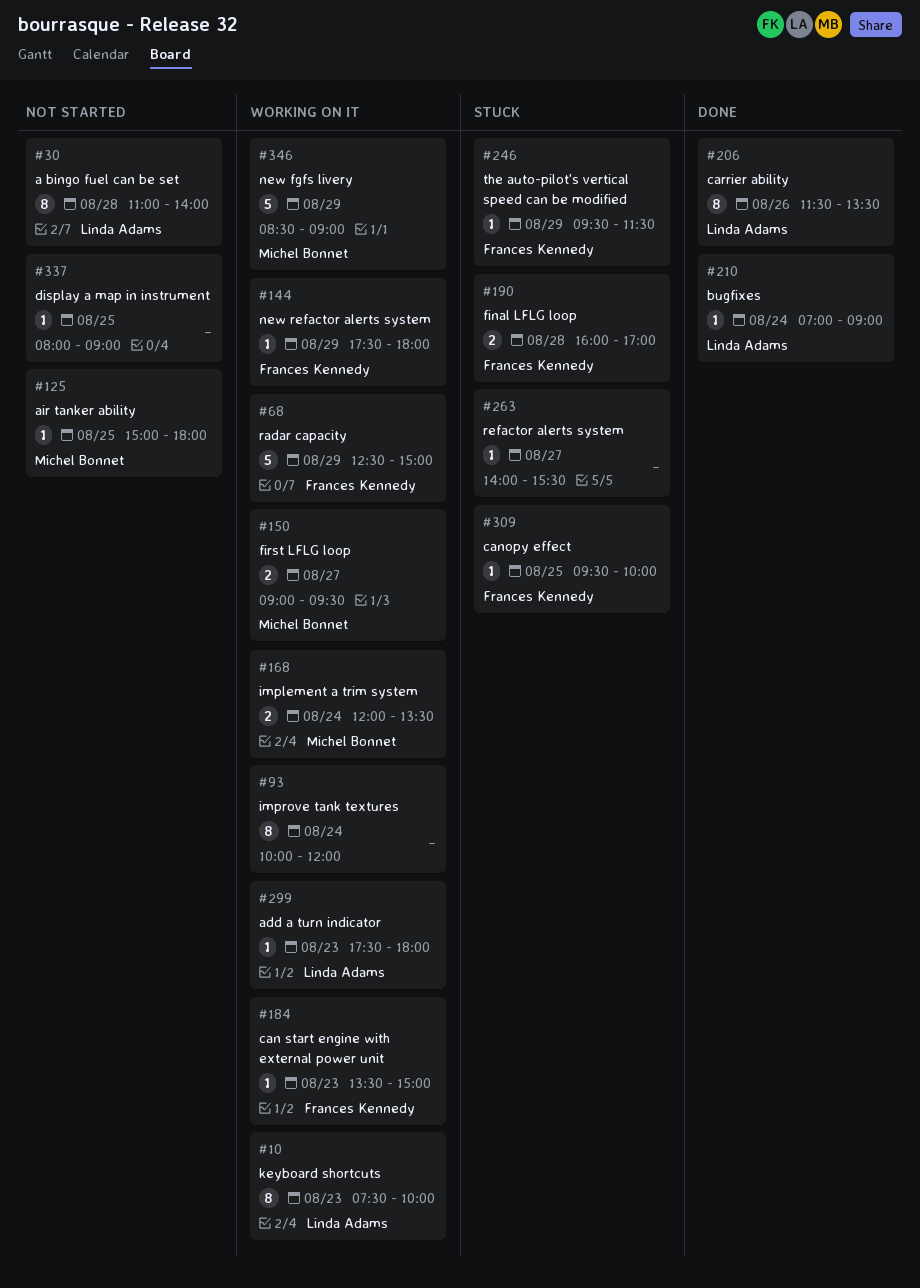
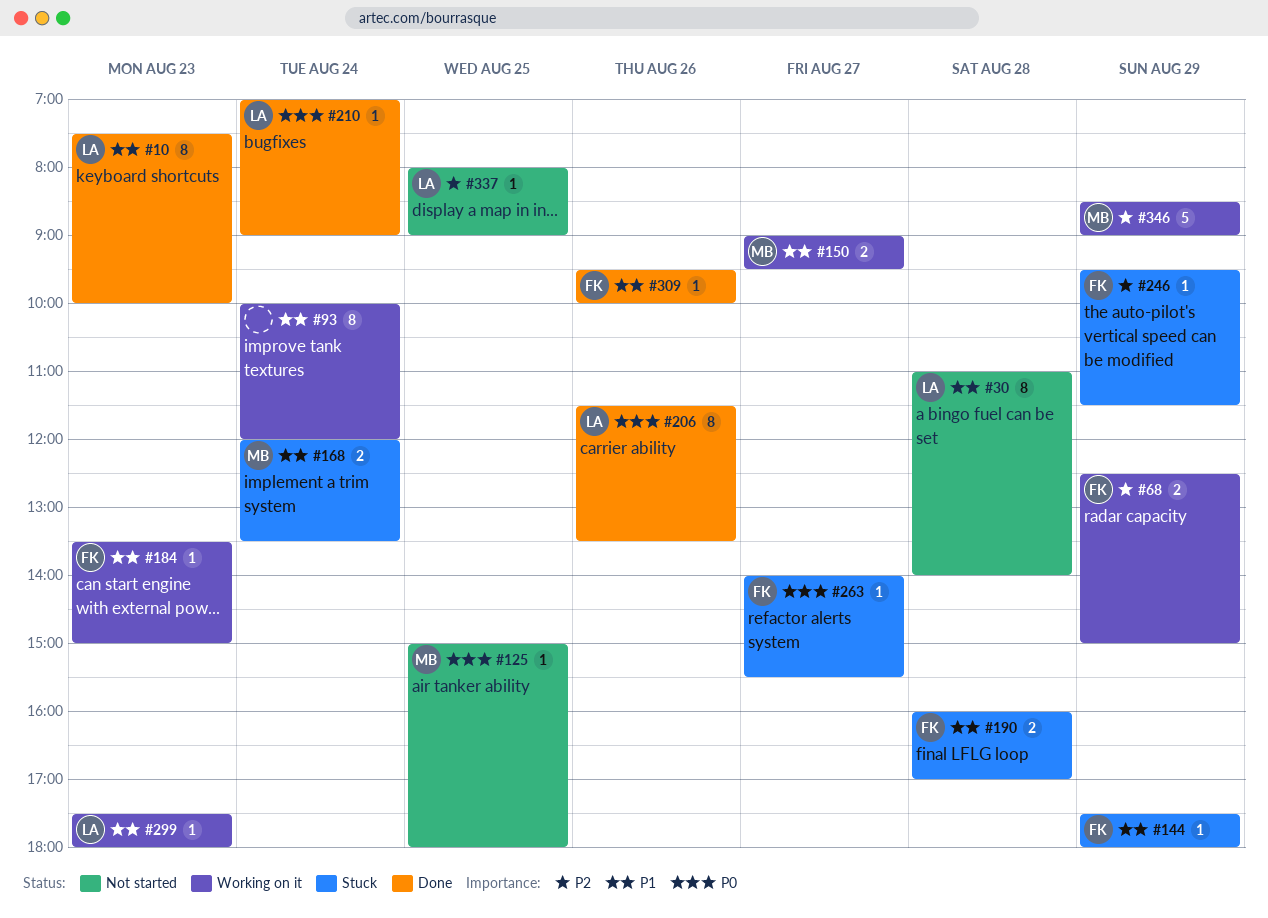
#10, status: Working on it -> Done
#68, estimate: 5 -> 2
#144, status: Working on it -> Stuck
#168, status: Working on it -> Stuck
#263, owner: none -> Frances Kennedy
#309, status: Stuck -> Done
#309, day: Aug 25 -> Aug 26
#337, owner: none -> Linda Adams

